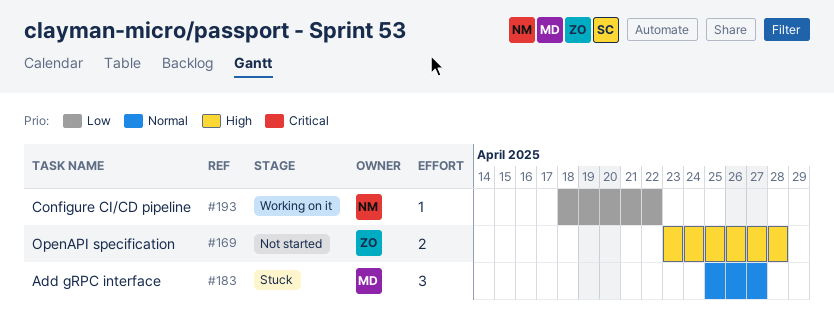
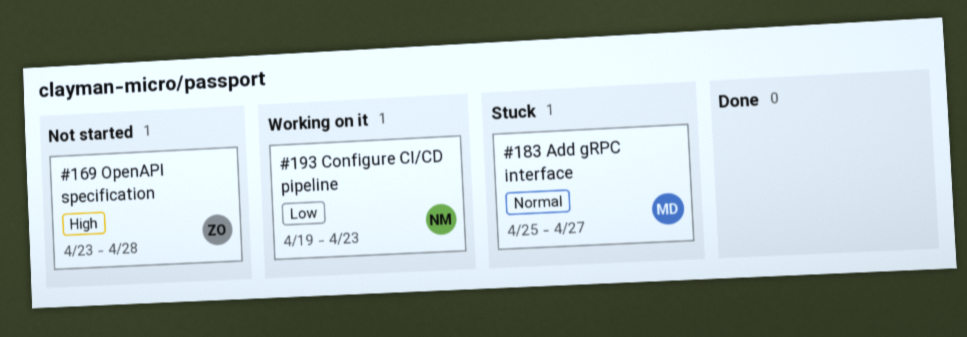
#193, start: Apr 18 -> Apr 19
#193, due: Apr 22 -> Apr 23

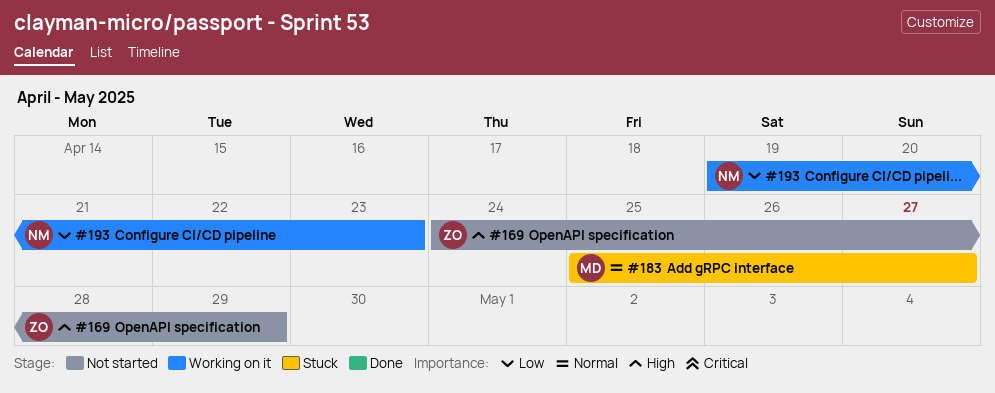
#169, start: Apr 23 -> Apr 24
#169, due: Apr 28 -> Apr 29

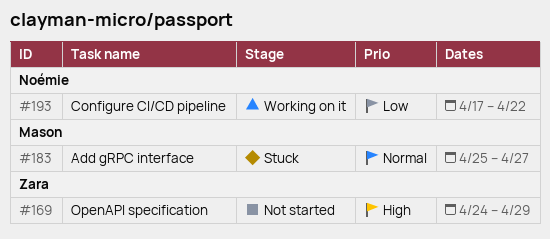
#193, start: Apr 19 -> Apr 17
#193, due: Apr 23 -> Apr 22

